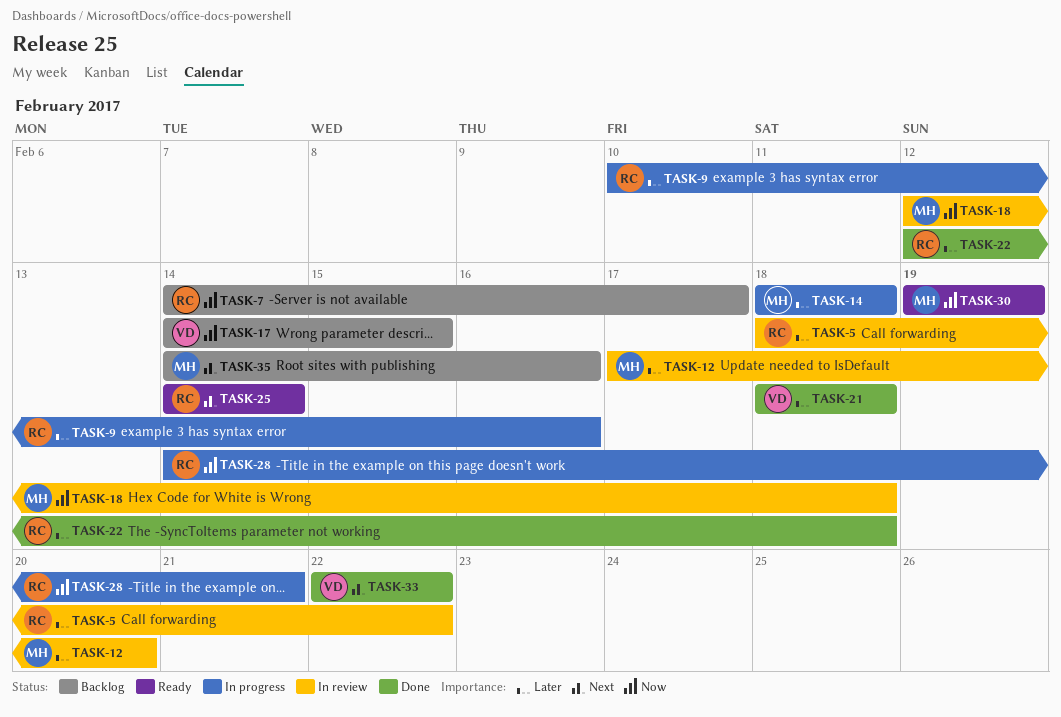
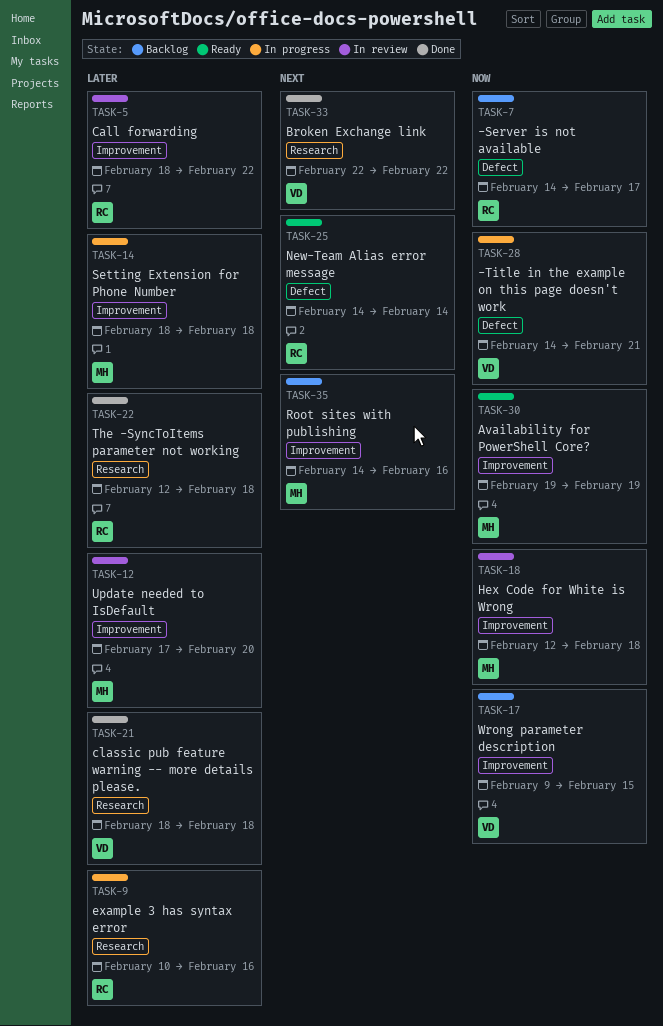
TASK-17, start: Feb 14 -> Feb 9
TASK-28, owner: RC -> VD

